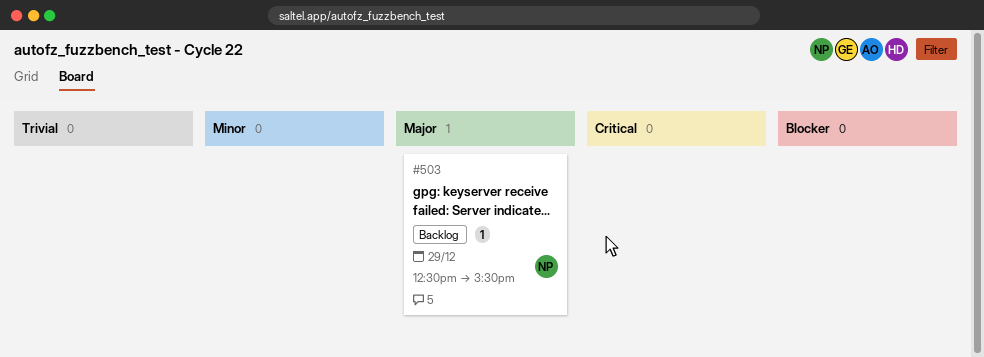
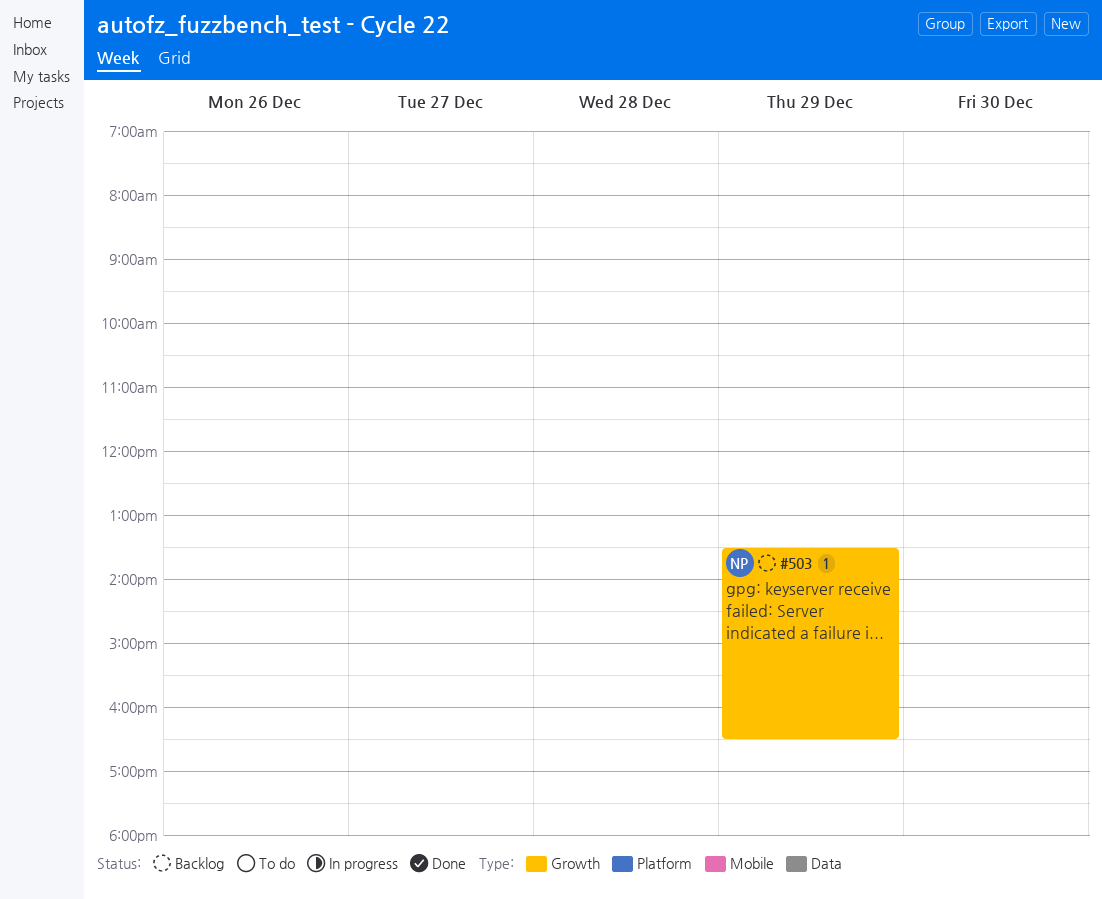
#503, begins: 12:30 -> 13:30
#503, ends: 15:30 -> 16:30

